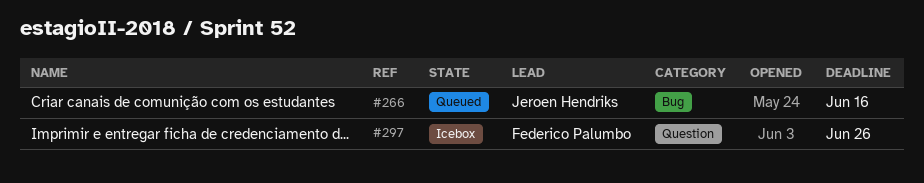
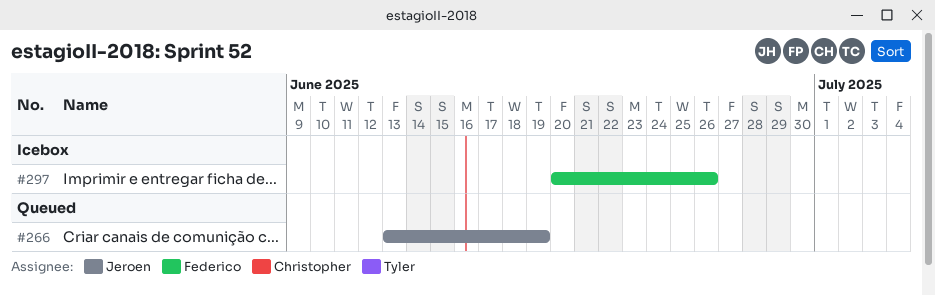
#266, due: Jun 16 -> Jun 19

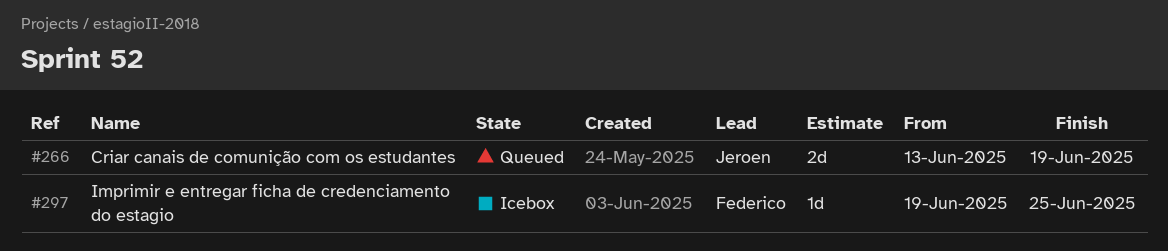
#297, start: Jun 20 -> Jun 19
#297, due: Jun 26 -> Jun 25

